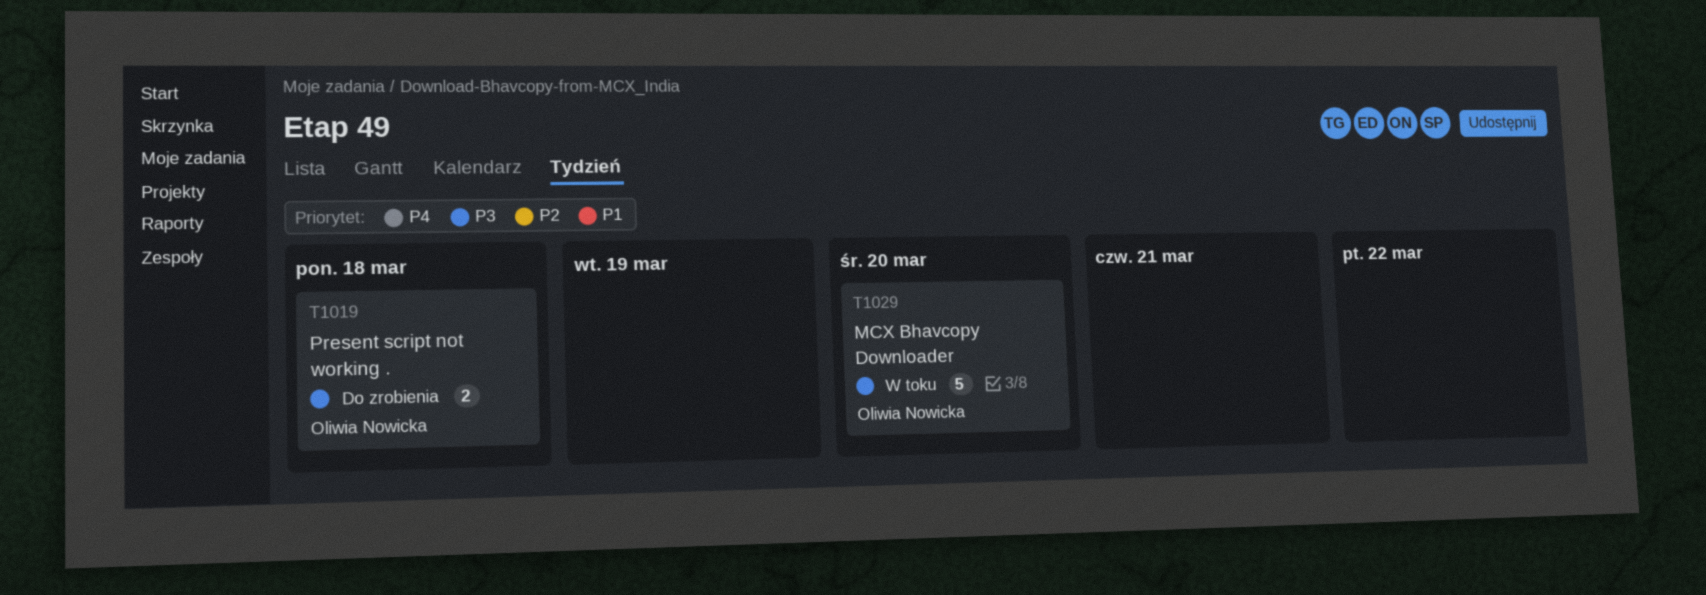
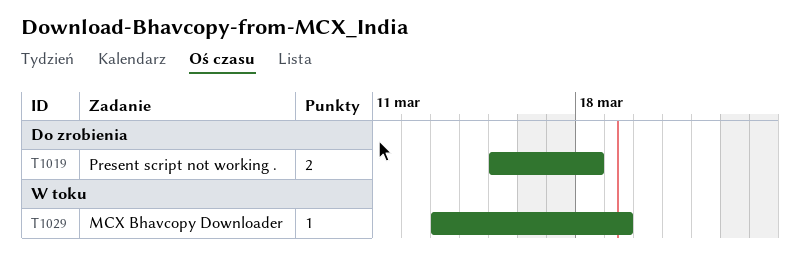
T1029, estimate: 5 -> 1
T1029, due: Mar 20 -> Mar 19

